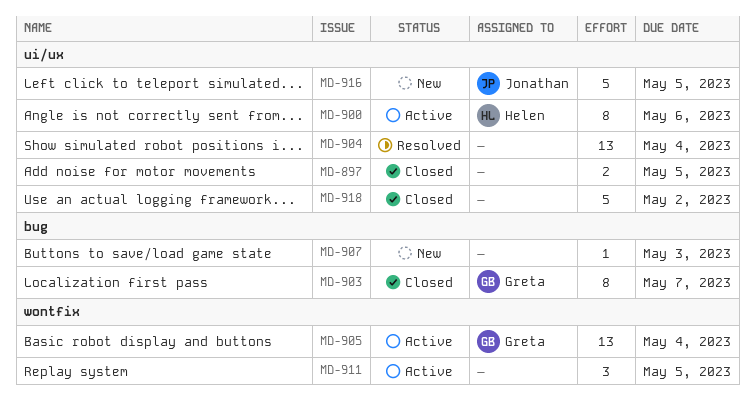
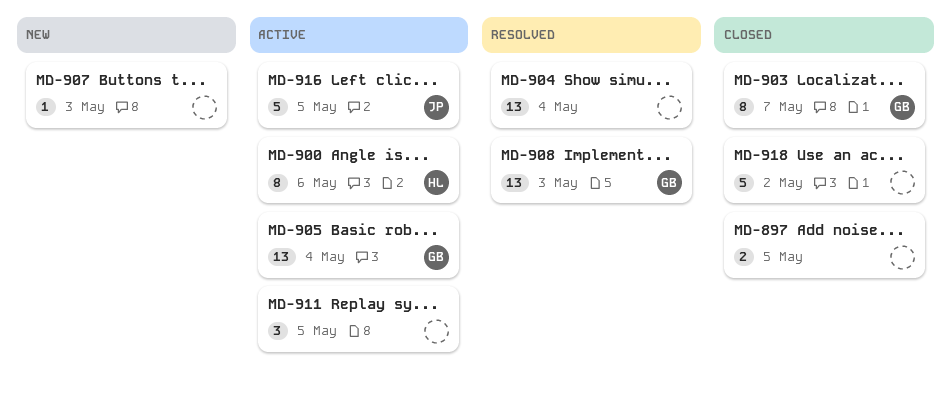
MD-908: none -> present
MD-916, status: New -> Active

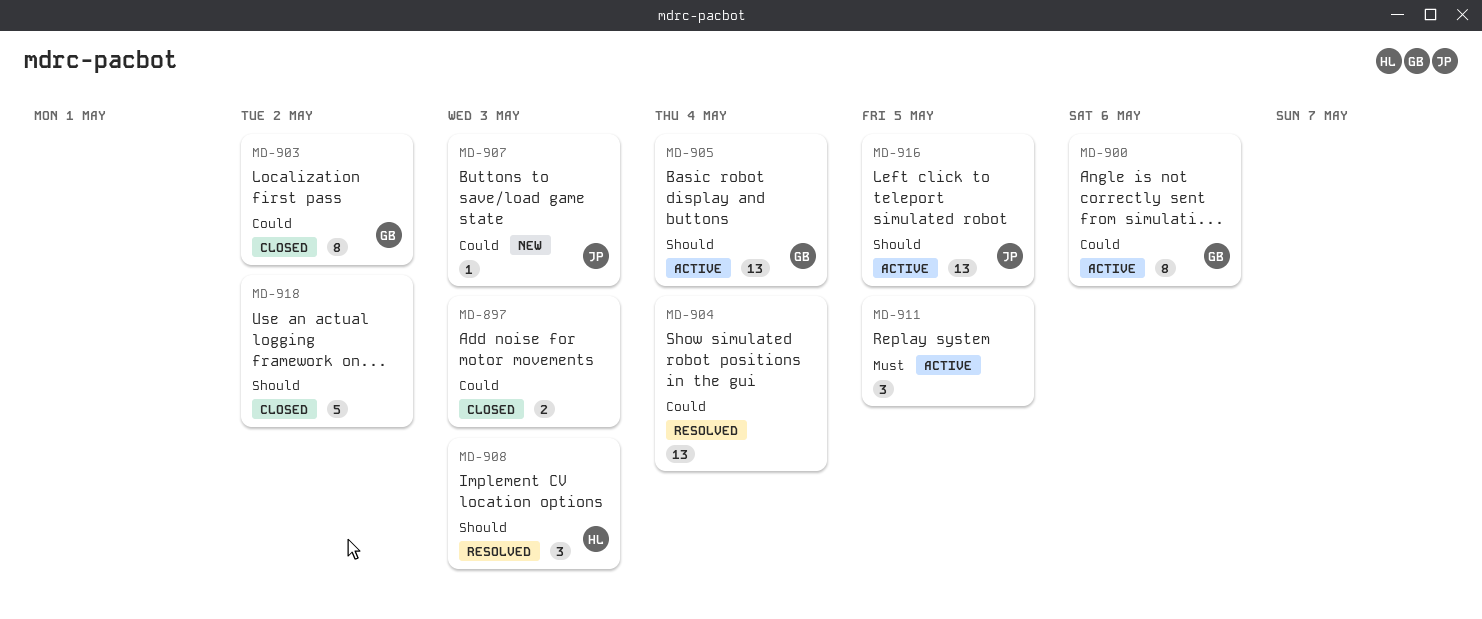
MD-897, due: May 5 -> May 3
MD-900, owner: HL -> GB
MD-903, due: May 7 -> May 2
MD-907, owner: none -> JP
MD-908, owner: GB -> HL
MD-908, estimate: 13 -> 3
MD-916, estimate: 5 -> 13

